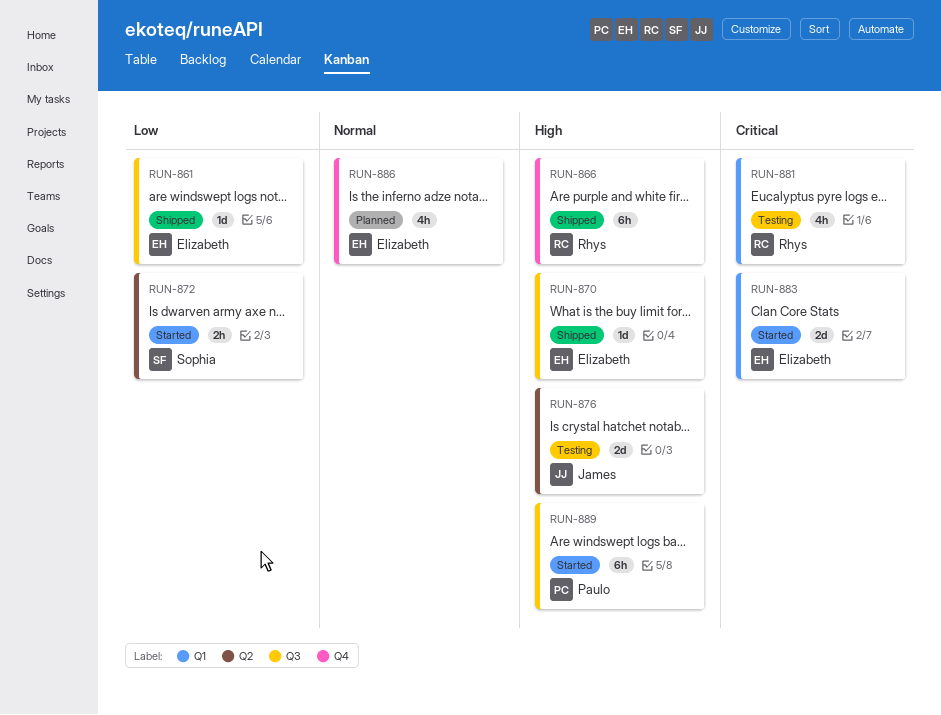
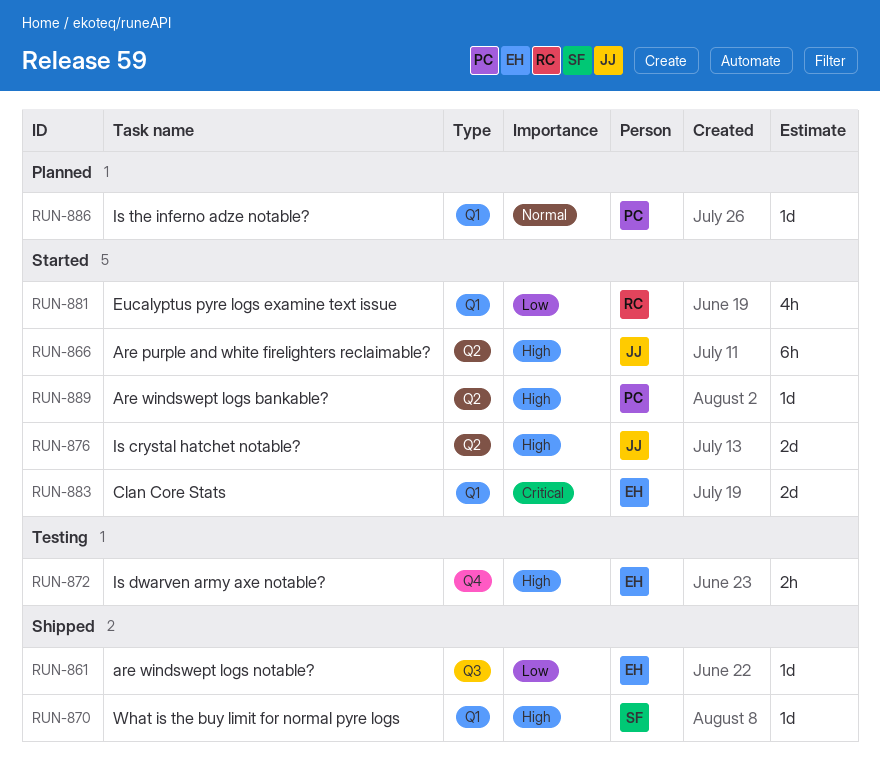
RUN-866, status: Shipped -> Started
RUN-866, owner: Rhys -> James
RUN-866, label: Q4 -> Q2
RUN-870, owner: Elizabeth -> Sophia
RUN-870, label: Q3 -> Q1
RUN-872, status: Started -> Testing
RUN-872, owner: Sophia -> Elizabeth
RUN-872, priority: Low -> High
RUN-872, label: Q2 -> Q4
RUN-876, status: Testing -> Started
RUN-881, status: Testing -> Started
RUN-881, priority: Critical -> Low
RUN-886, owner: Elizabeth -> Paulo
RUN-886, label: Q4 -> Q1
RUN-886, estimate: 4h -> 1d
RUN-889, label: Q3 -> Q2
RUN-889, estimate: 6h -> 1d

